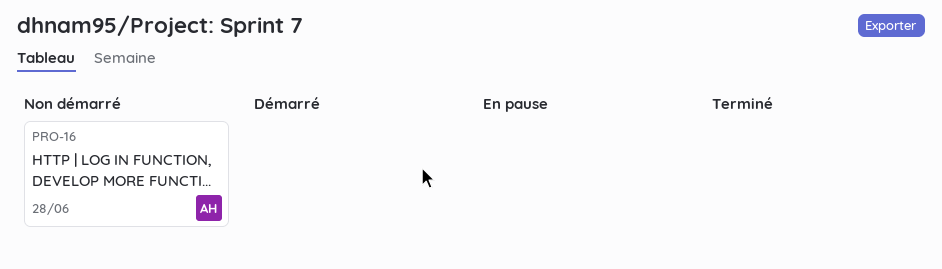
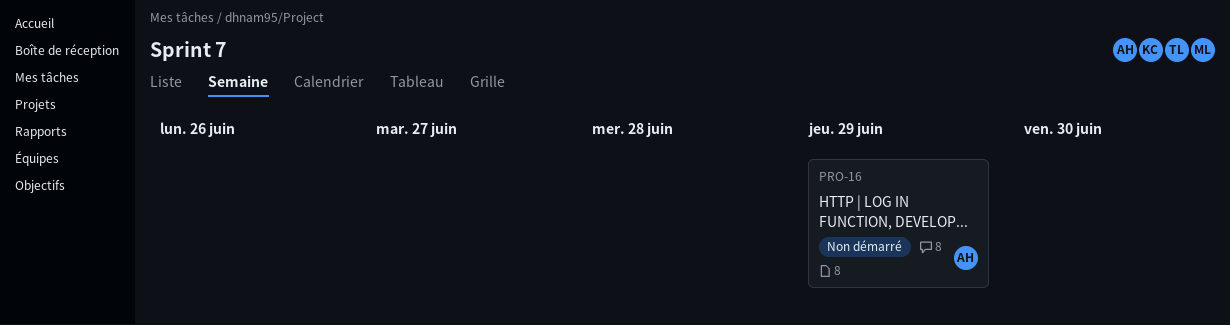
PRO-16, due: Jun 28 -> Jun 29

